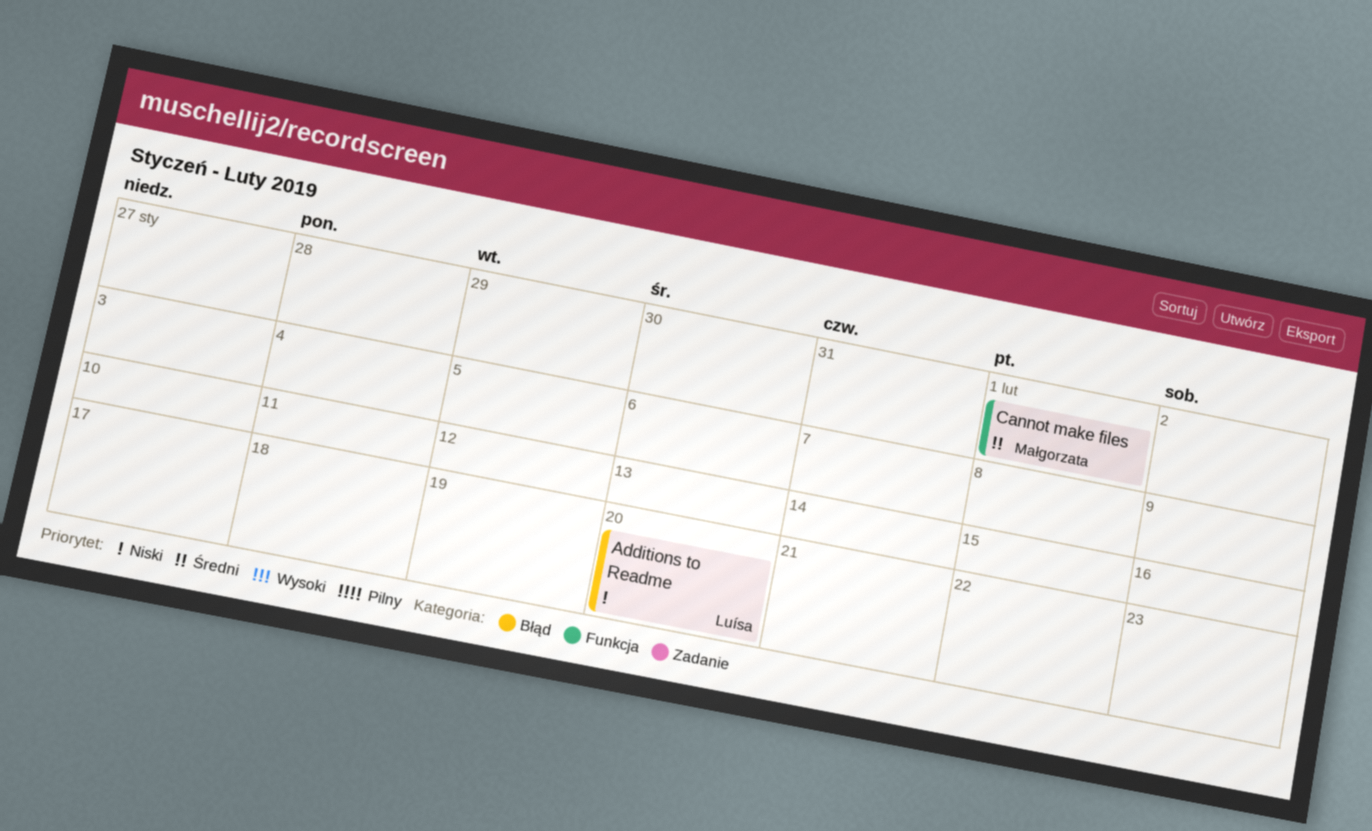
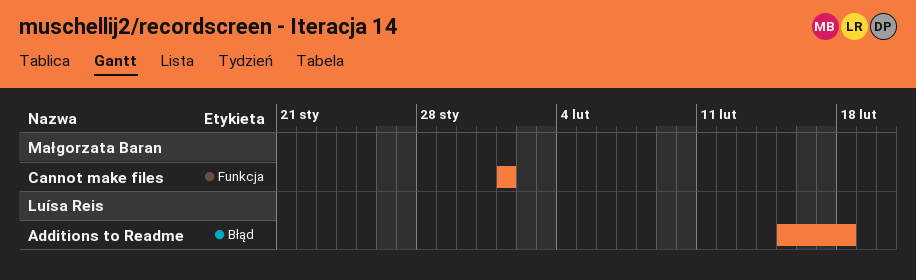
Additions to Readme, due: Feb 20 -> Feb 18

